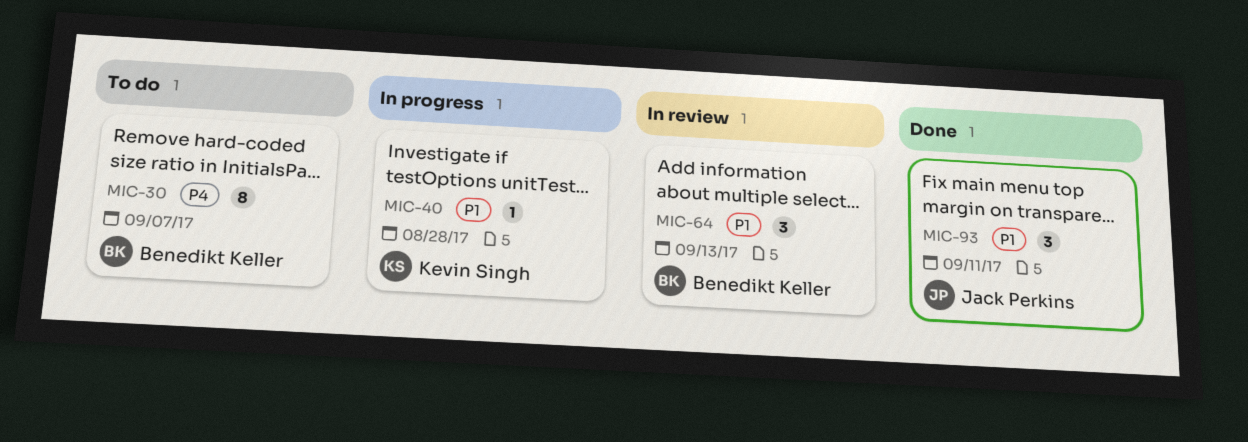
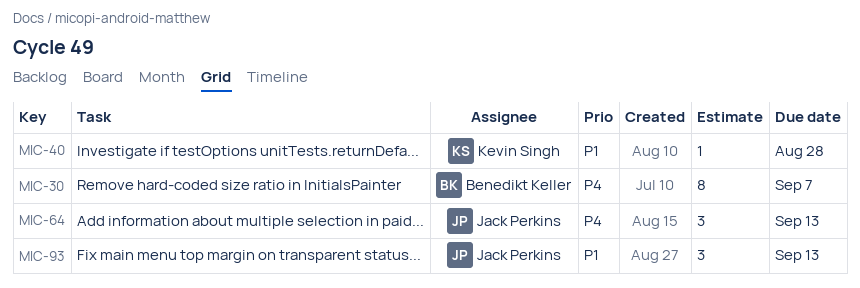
MIC-64, owner: Benedikt Keller -> Jack Perkins
MIC-64, priority: P1 -> P4
MIC-93, due: Sep 11 -> Sep 13

